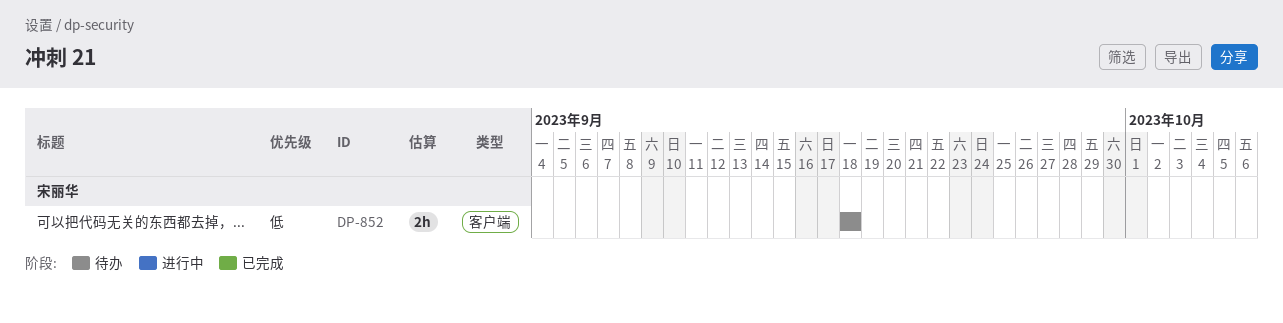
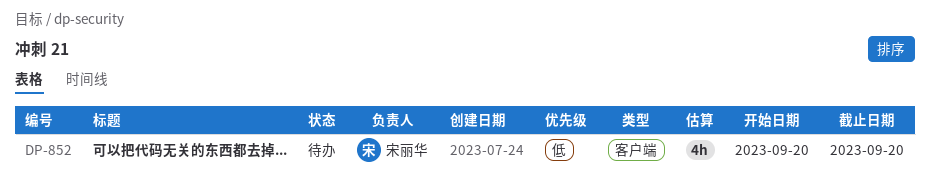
DP-852, estimate: 2h -> 4h
DP-852, start: Sep 18 -> Sep 20
DP-852, due: Sep 18 -> Sep 20

